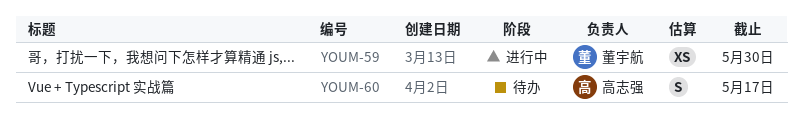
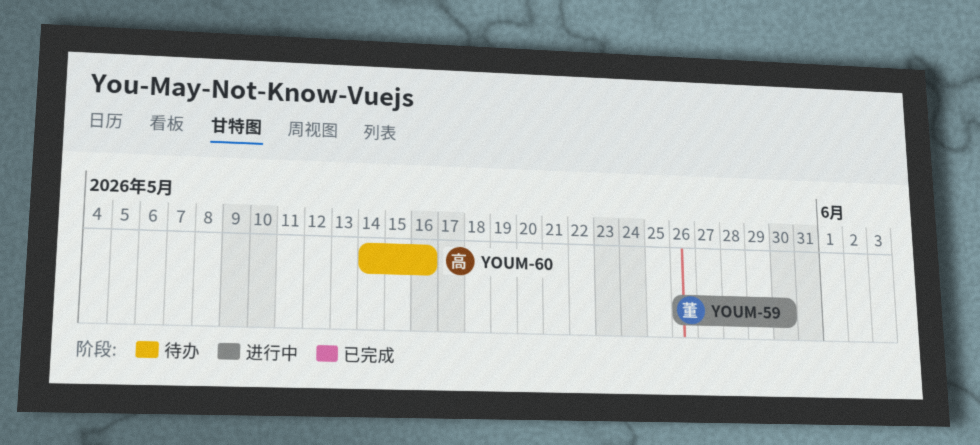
YOUM-60, due: May 17 -> May 16

